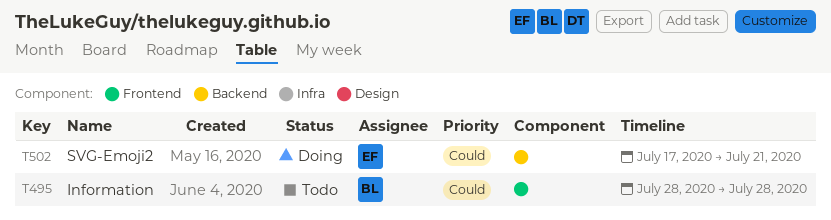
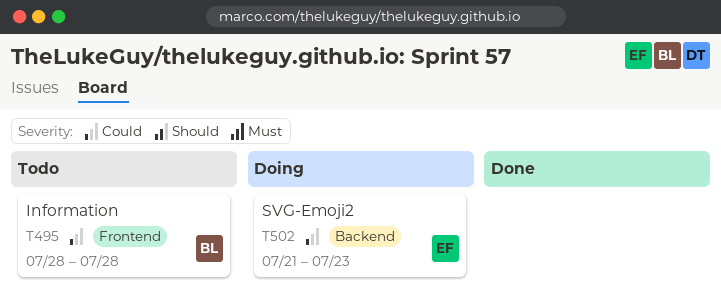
T502, start: Jul 17 -> Jul 21
T502, due: Jul 21 -> Jul 23

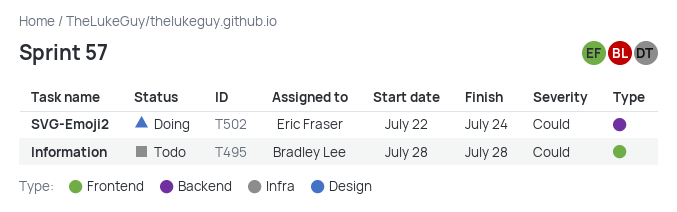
T502, start: Jul 21 -> Jul 22
T502, due: Jul 23 -> Jul 24

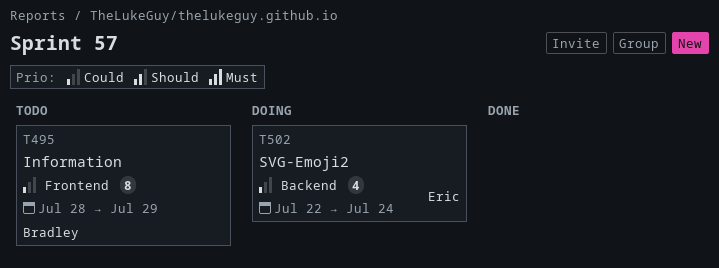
T495, due: Jul 28 -> Jul 29

